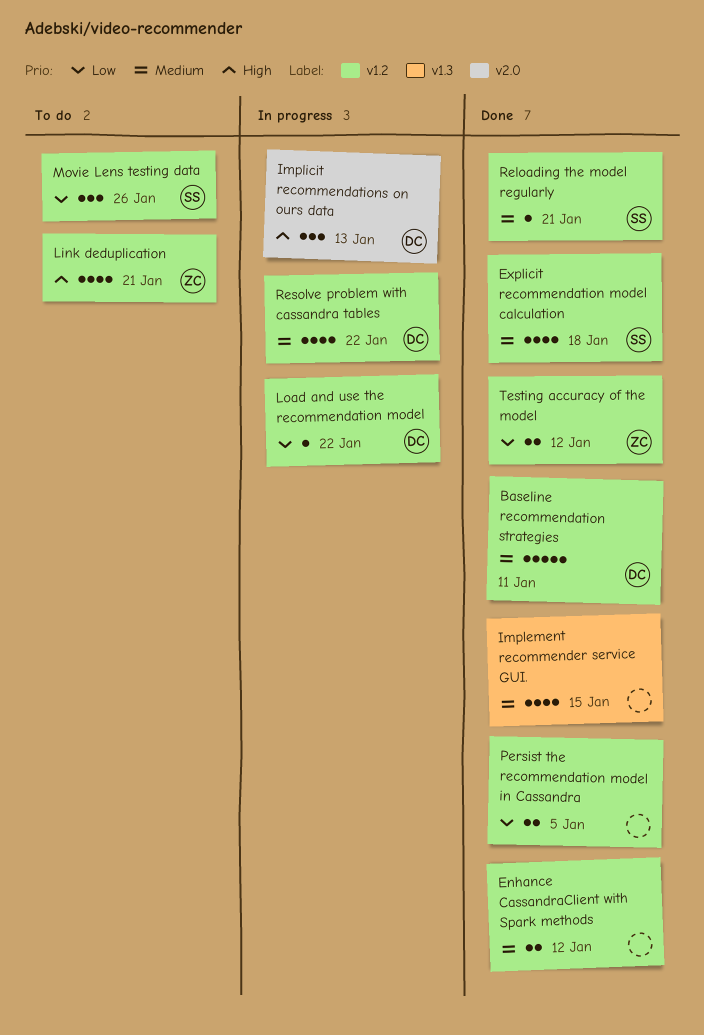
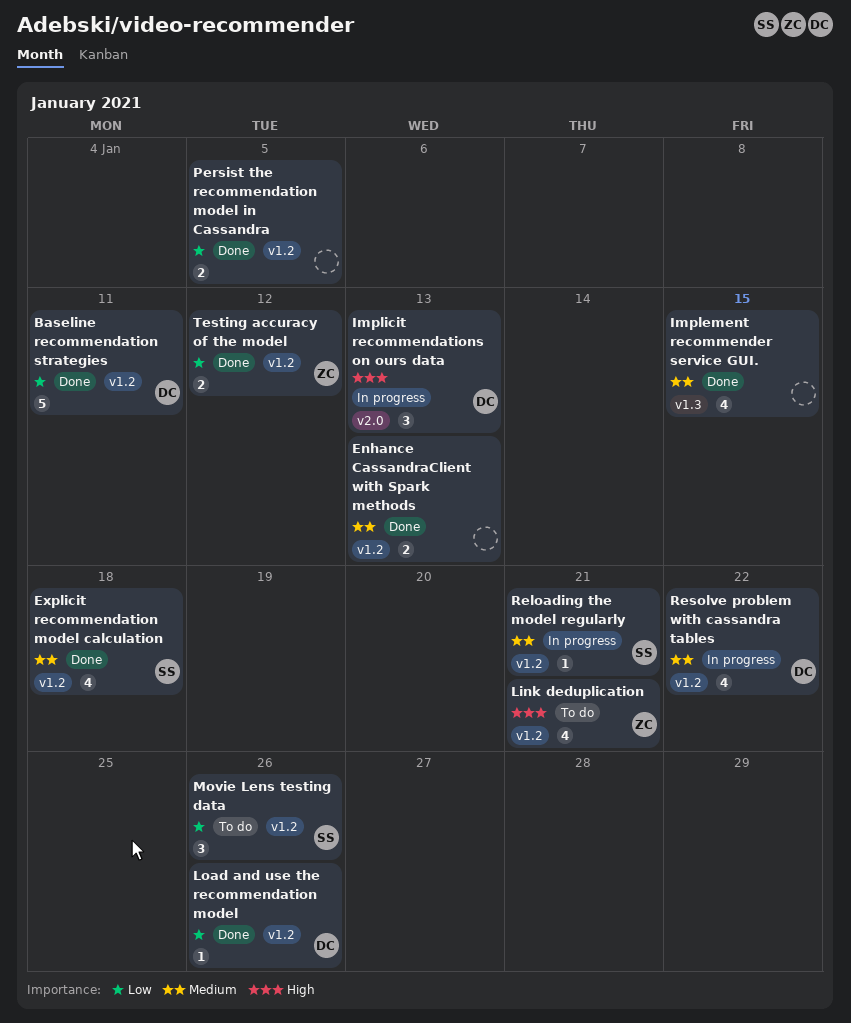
Baseline recommendation strategies, priority: Medium -> Low
Enhance CassandraClient with Spark methods, due: Jan 12 -> Jan 13
Load and use the recommendation model, status: In progress -> Done
Load and use the recommendation model, due: Jan 22 -> Jan 26
Reloading the model regularly, status: Done -> In progress

